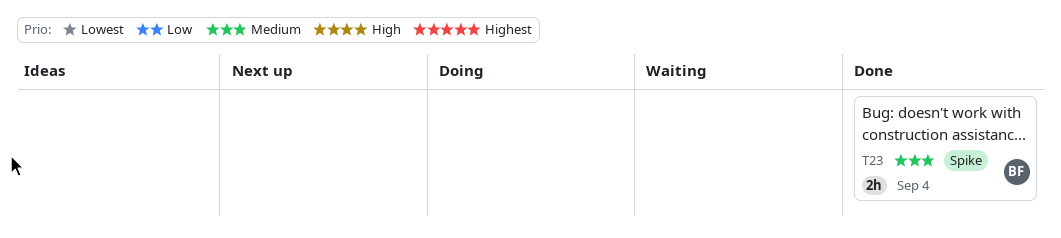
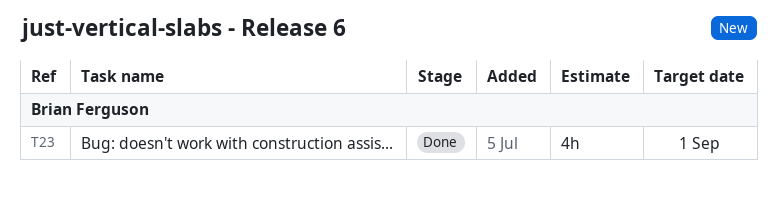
T23, estimate: 2h -> 4h
T23, due: Sep 4 -> Sep 1

